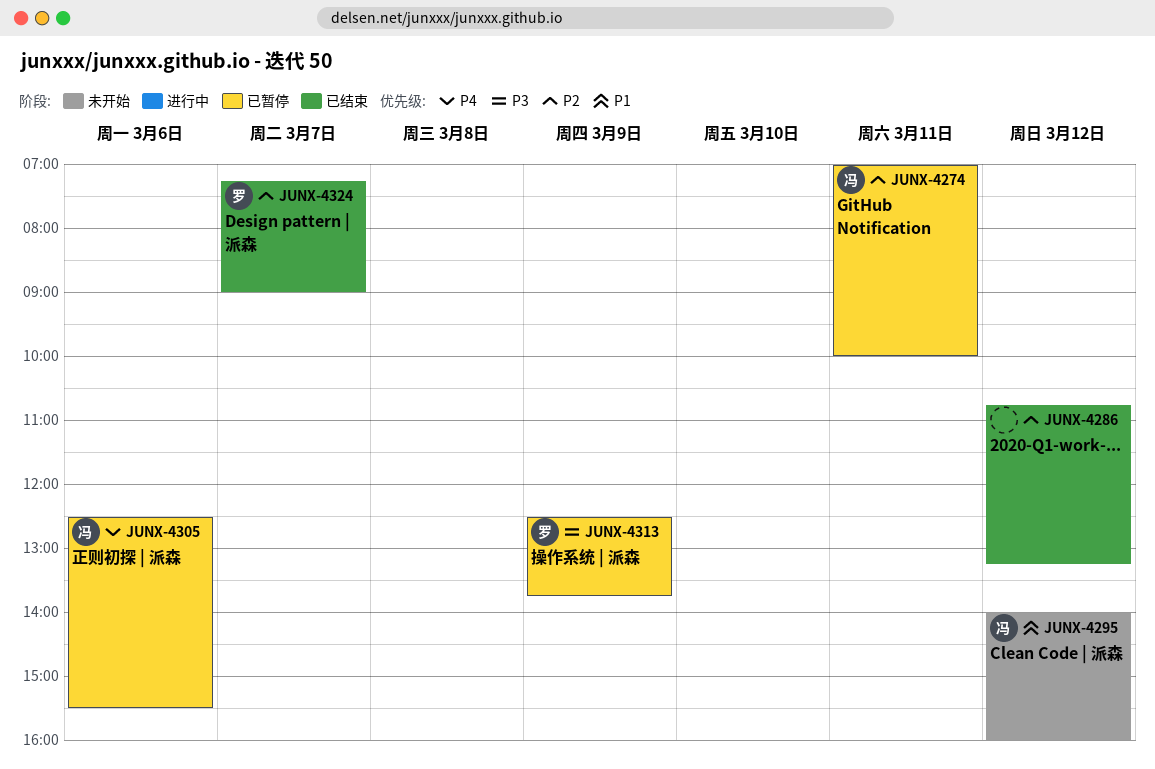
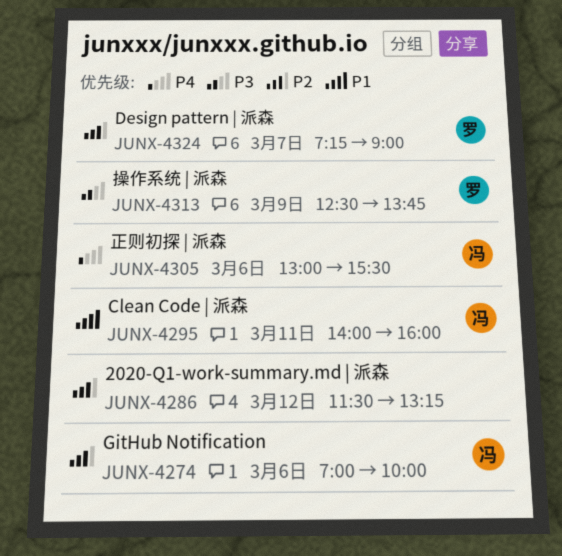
JUNX-4274, day: Mar 11 -> Mar 6
JUNX-4286, begins: 10:45 -> 11:30
JUNX-4295, day: Mar 12 -> Mar 11
JUNX-4305, begins: 12:30 -> 13:00

